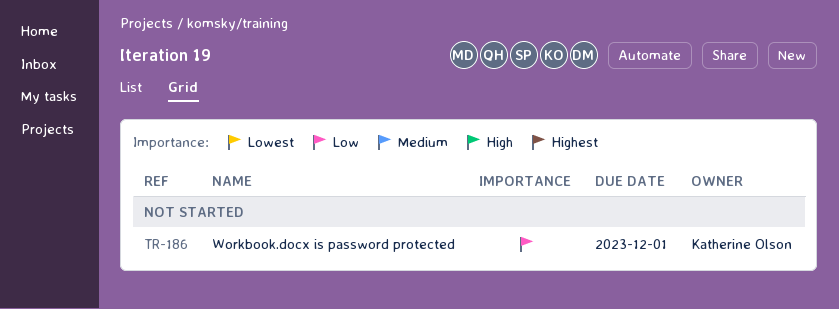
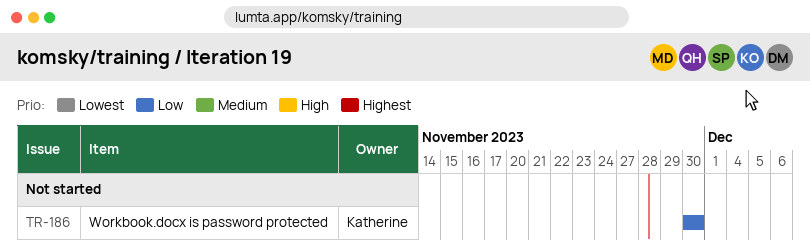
TR-186, due: Dec 1 -> Nov 30

